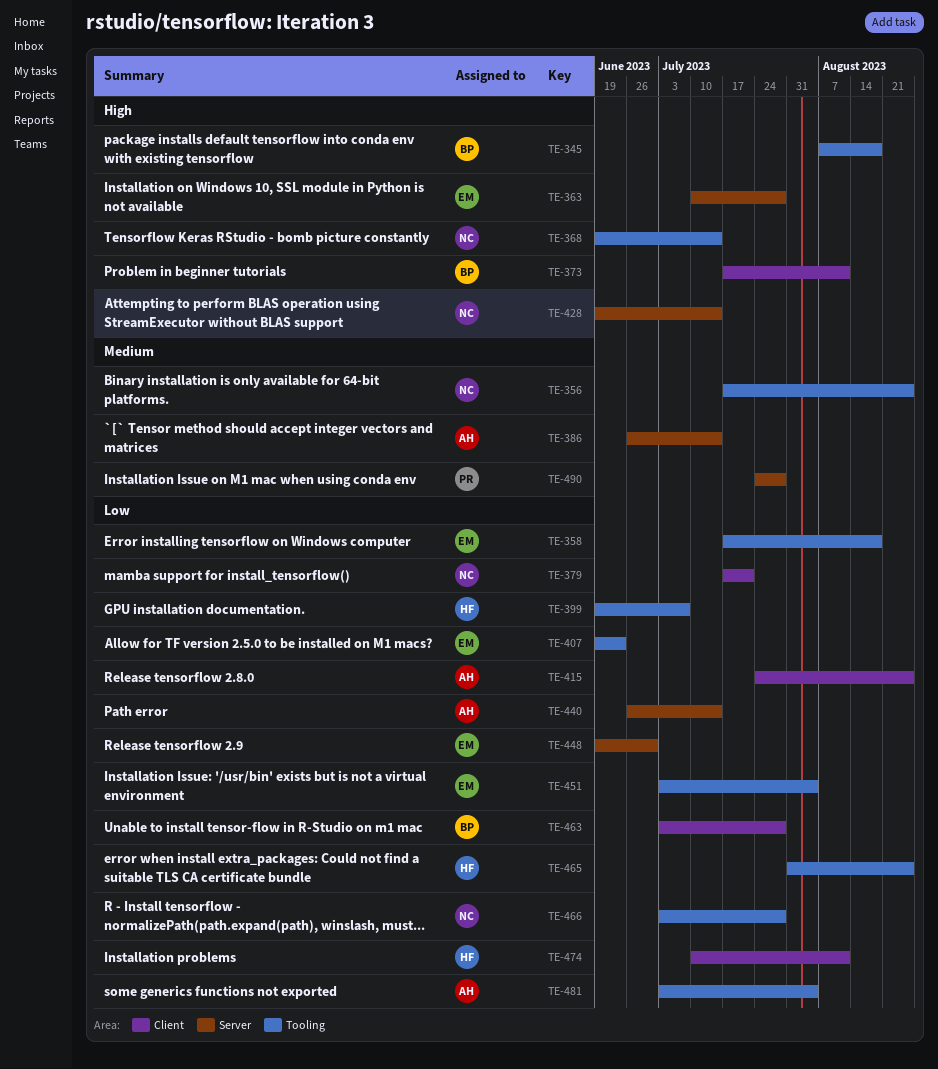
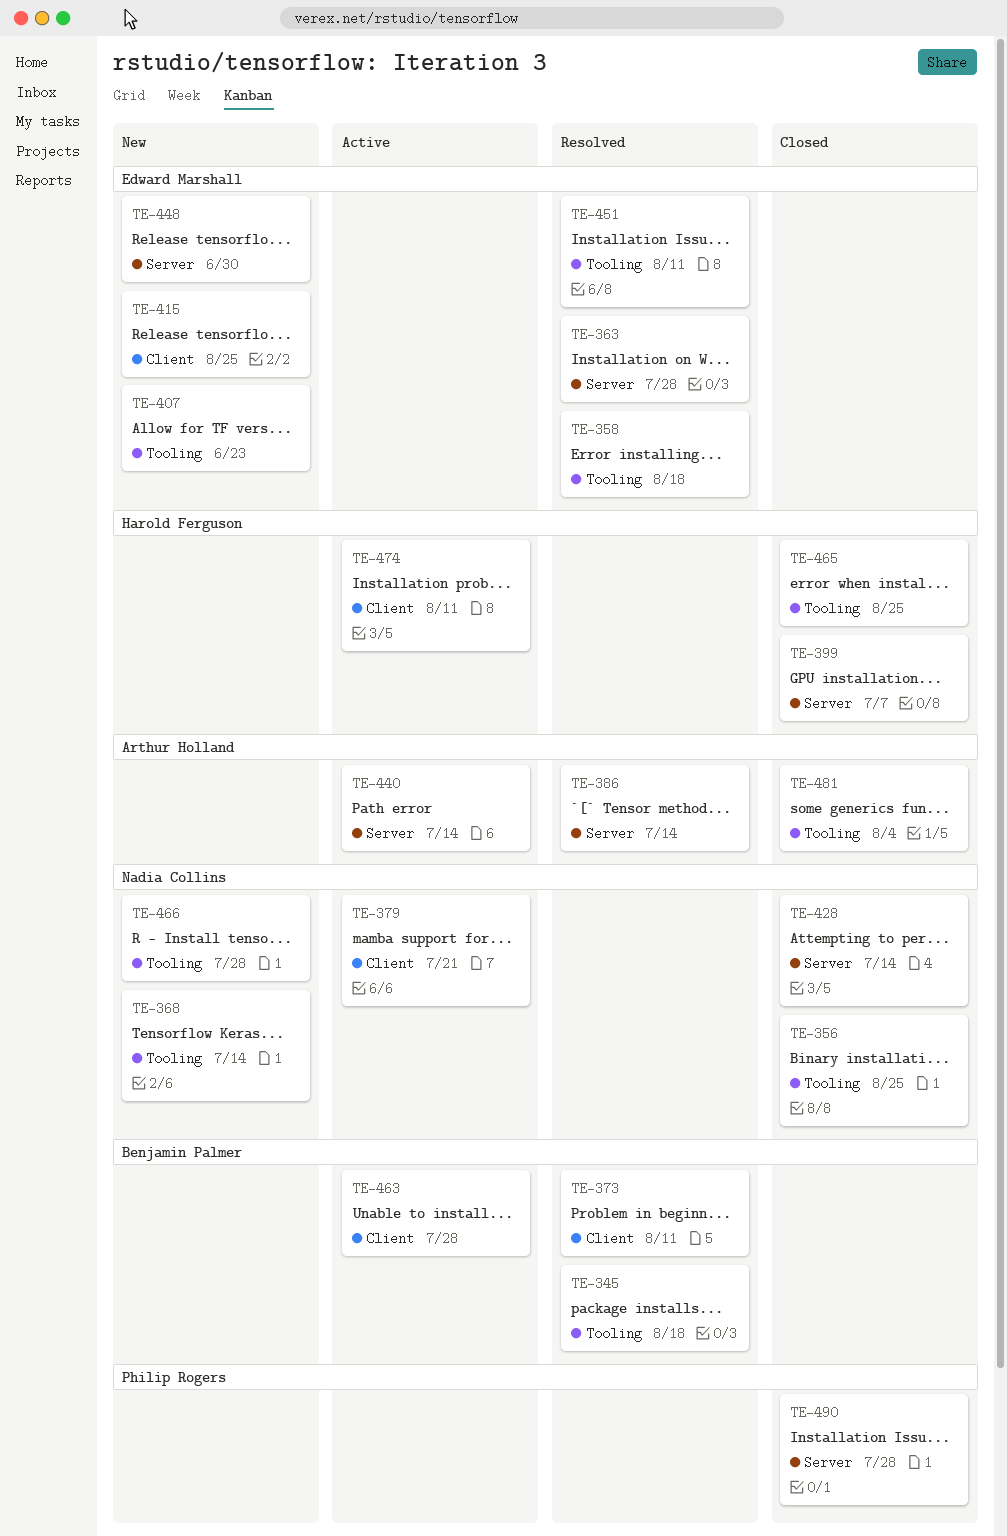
TE-399, label: Tooling -> Server
TE-415, owner: Arthur Holland -> Edward Marshall
TE-451, due: Aug 4 -> Aug 11

